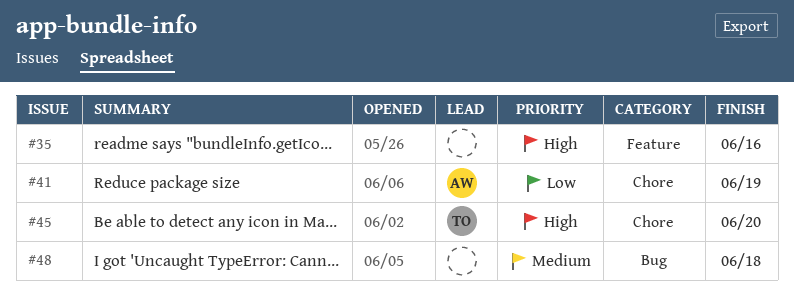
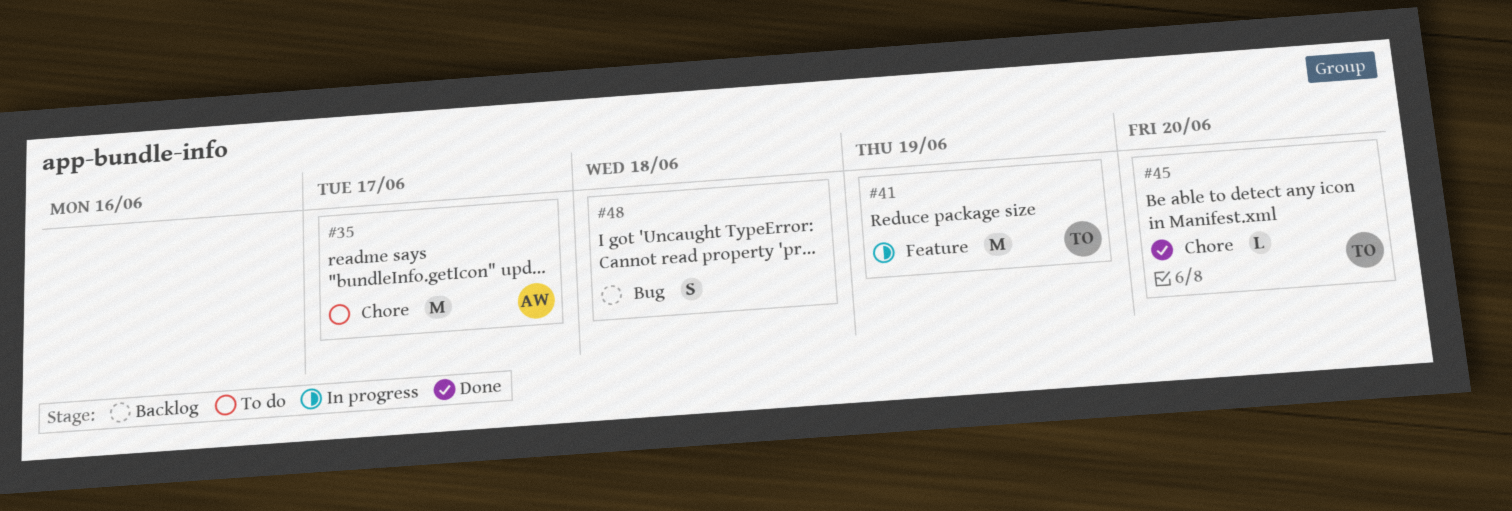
#35, owner: none -> AW
#35, label: Feature -> Chore
#35, due: Jun 16 -> Jun 17
#41, owner: AW -> TO
#41, label: Chore -> Feature

